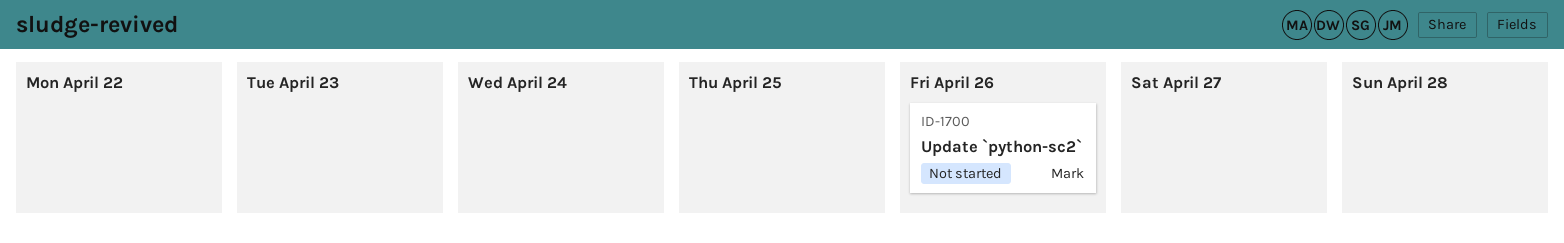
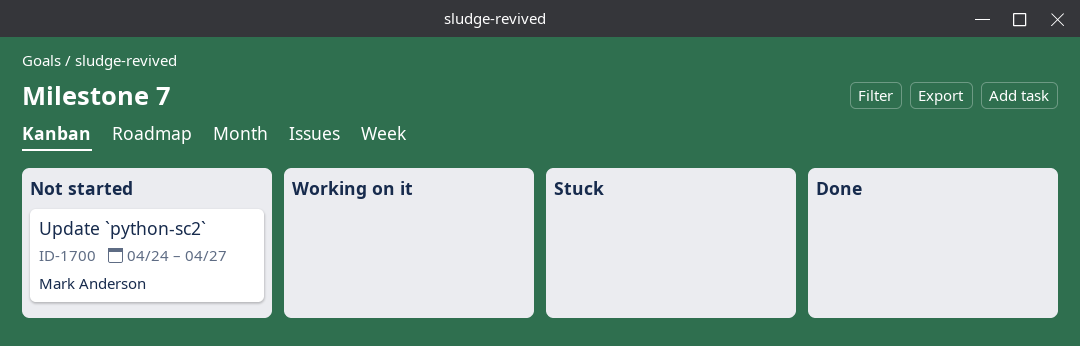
ID-1700, due: Apr 26 -> Apr 27

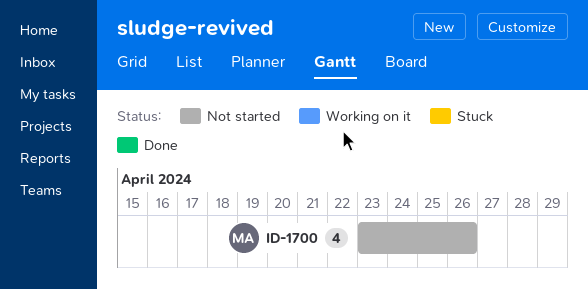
ID-1700, start: Apr 24 -> Apr 23
ID-1700, due: Apr 27 -> Apr 26

